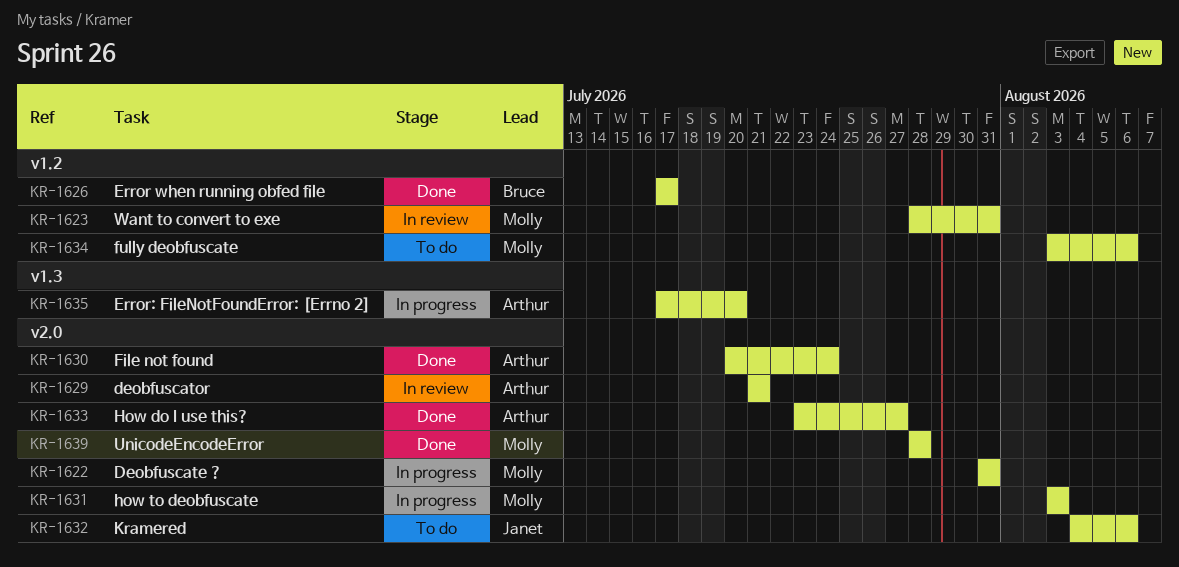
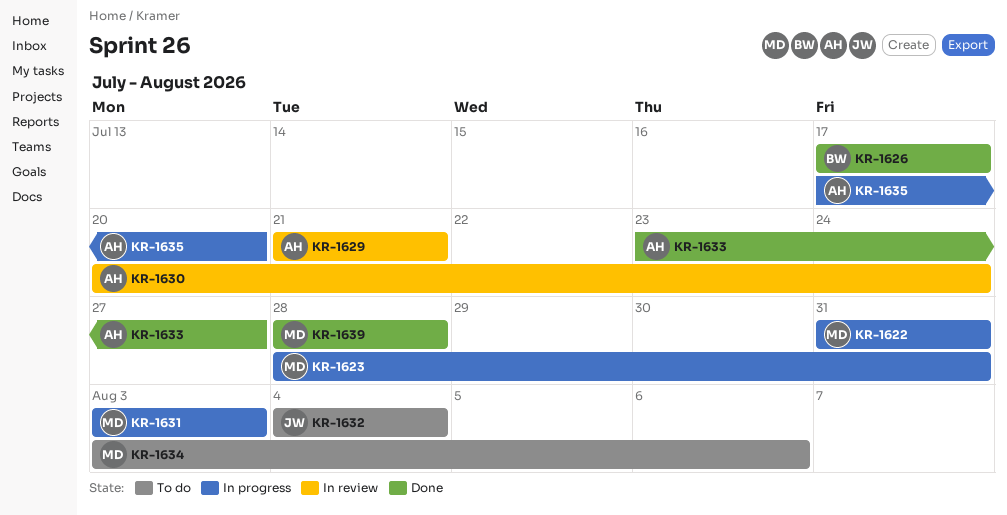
KR-1623, status: In review -> In progress
KR-1630, status: Done -> In review
KR-1632, due: Aug 6 -> Aug 4

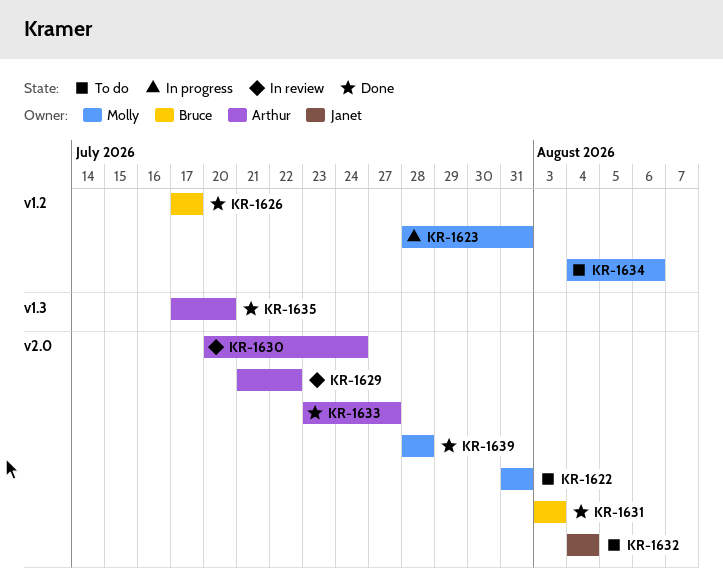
KR-1622, status: In progress -> To do
KR-1629, due: Jul 21 -> Jul 22
KR-1631, status: In progress -> Done
KR-1631, owner: Molly -> Bruce
KR-1634, start: Aug 3 -> Aug 4
KR-1635, status: In progress -> Done

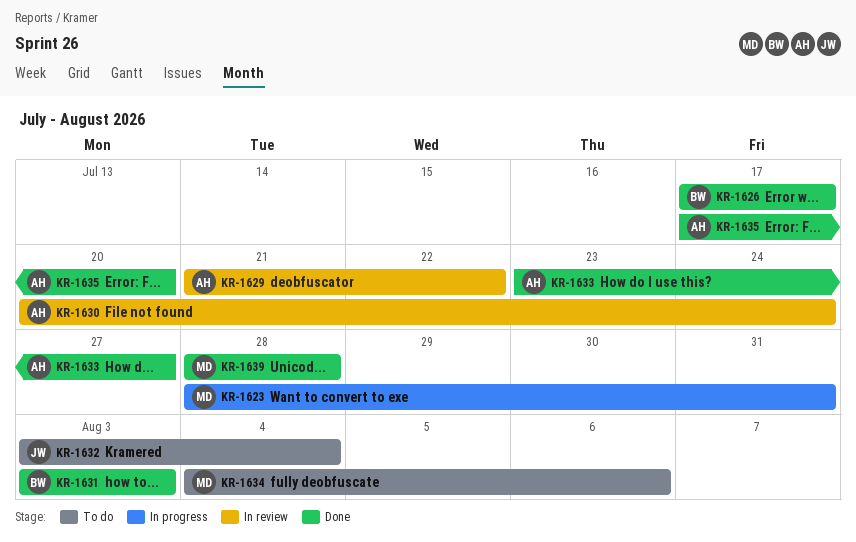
KR-1622: present -> none
KR-1632, start: Aug 4 -> Aug 3

